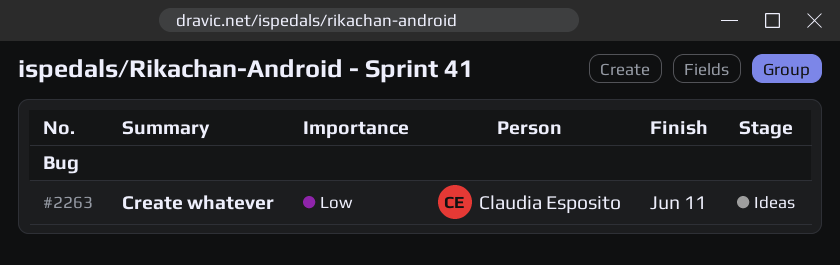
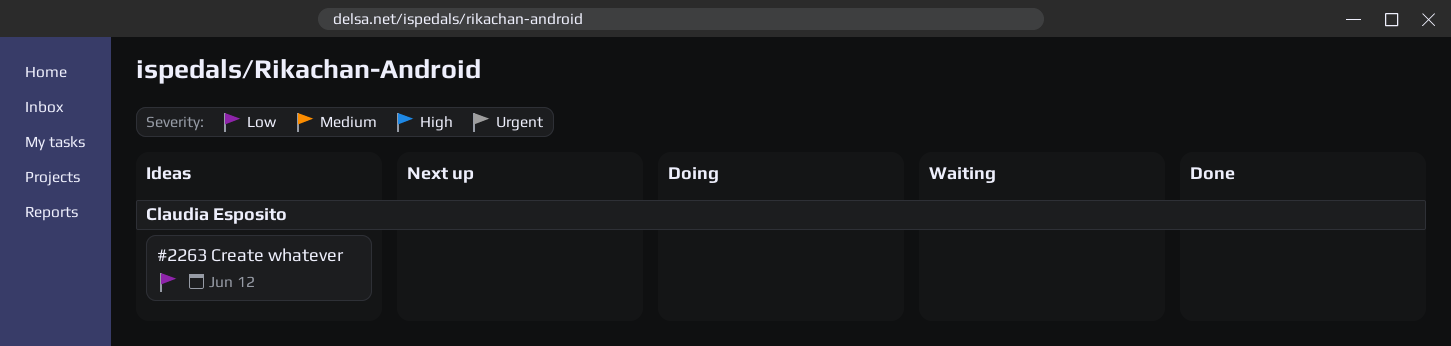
#2263, due: Jun 11 -> Jun 12

